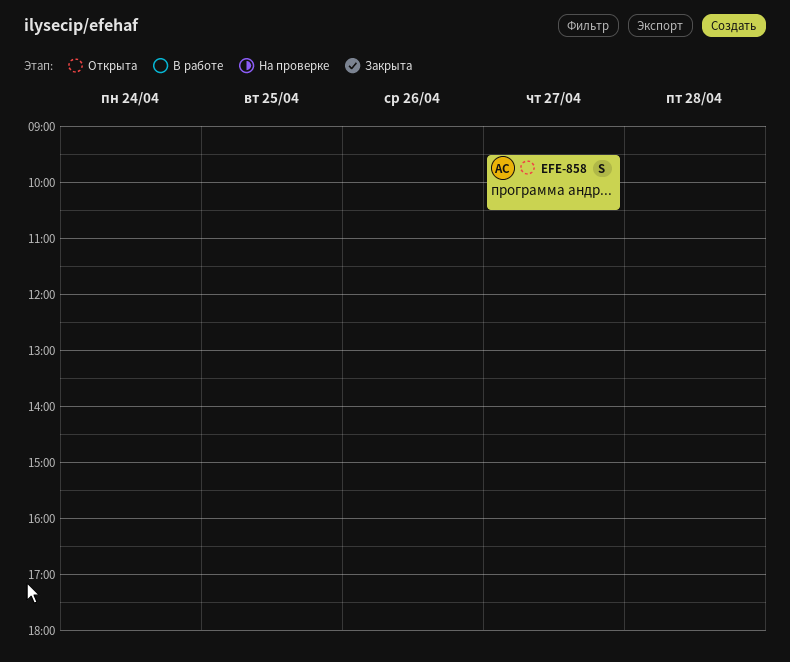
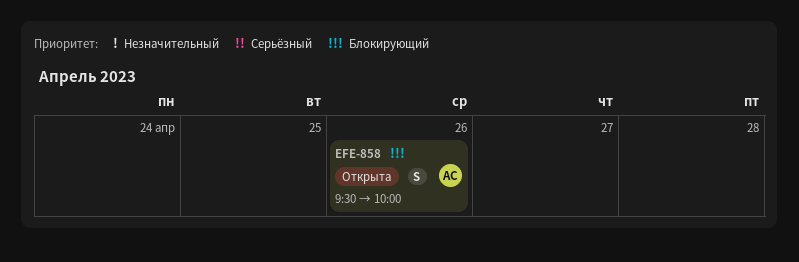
EFE-858, day: Apr 27 -> Apr 26
EFE-858, ends: 10:30 -> 10:00

